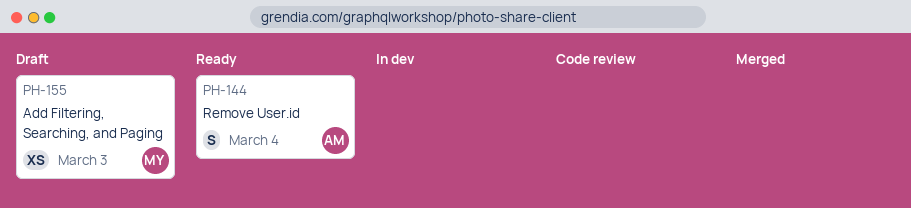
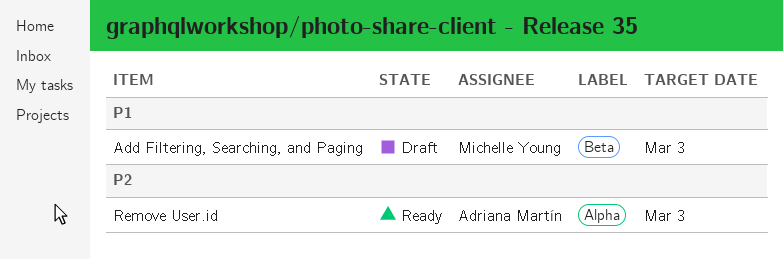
Remove User.id, due: Mar 4 -> Mar 3

